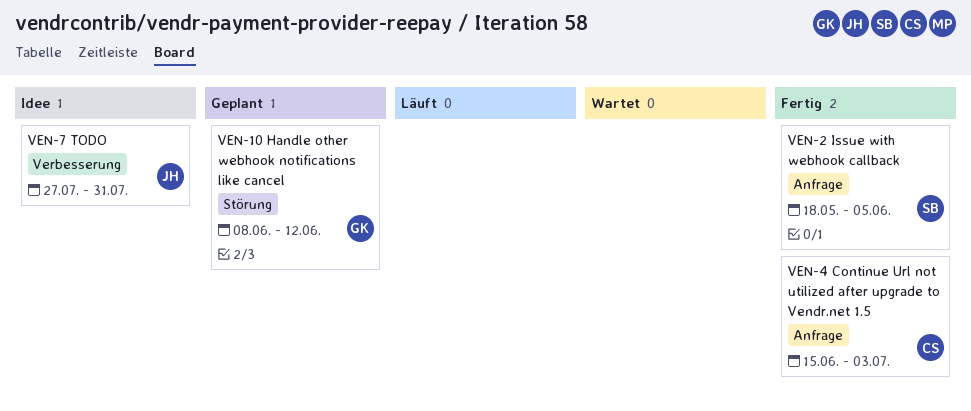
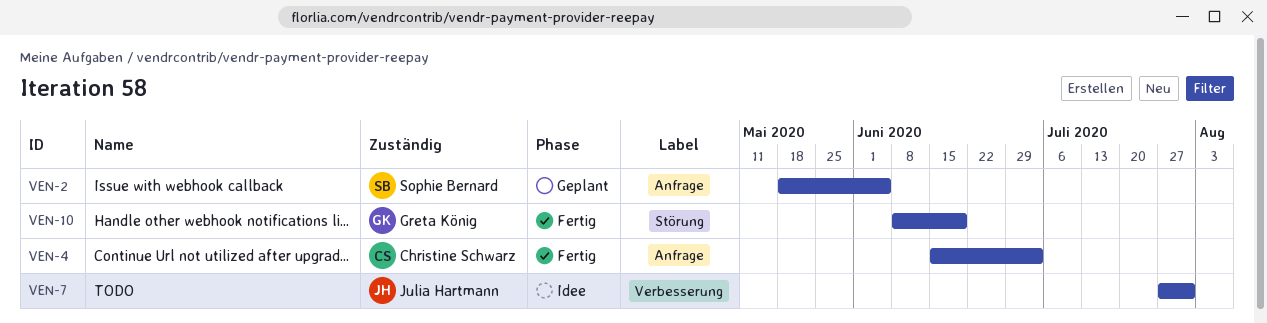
VEN-2, status: Fertig -> Geplant
VEN-10, status: Geplant -> Fertig
VEN-10, due: Jun 12 -> Jun 19

